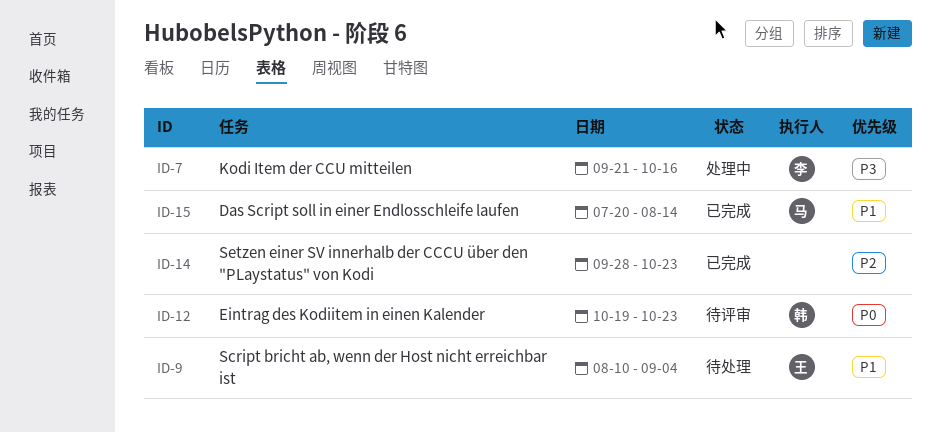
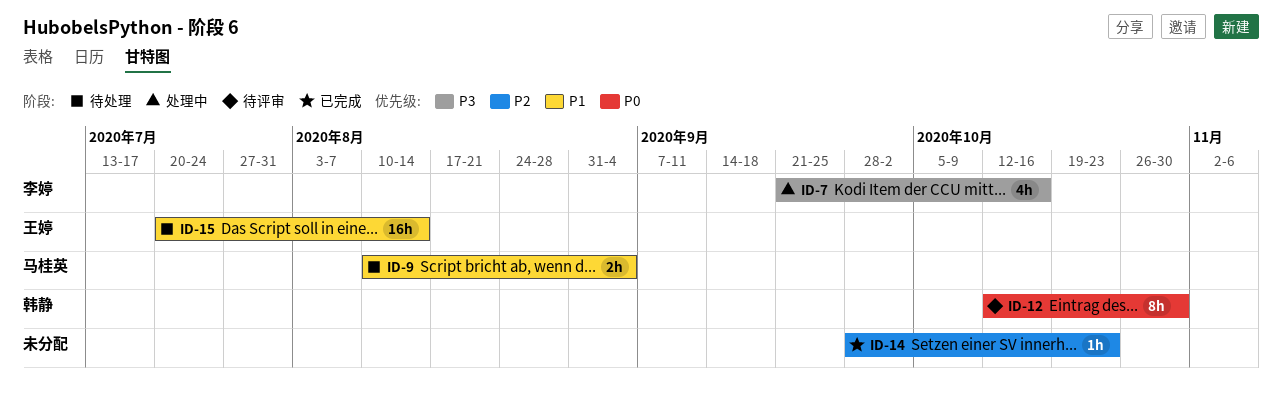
ID-9, owner: 王婷 -> 马桂英
ID-12, start: Oct 19 -> Oct 12
ID-12, due: Oct 23 -> Oct 30
ID-15, status: 已完成 -> 待处理
ID-15, owner: 马桂英 -> 王婷

